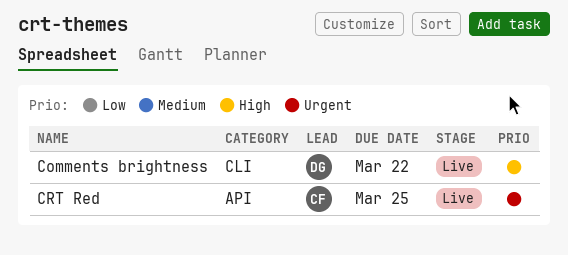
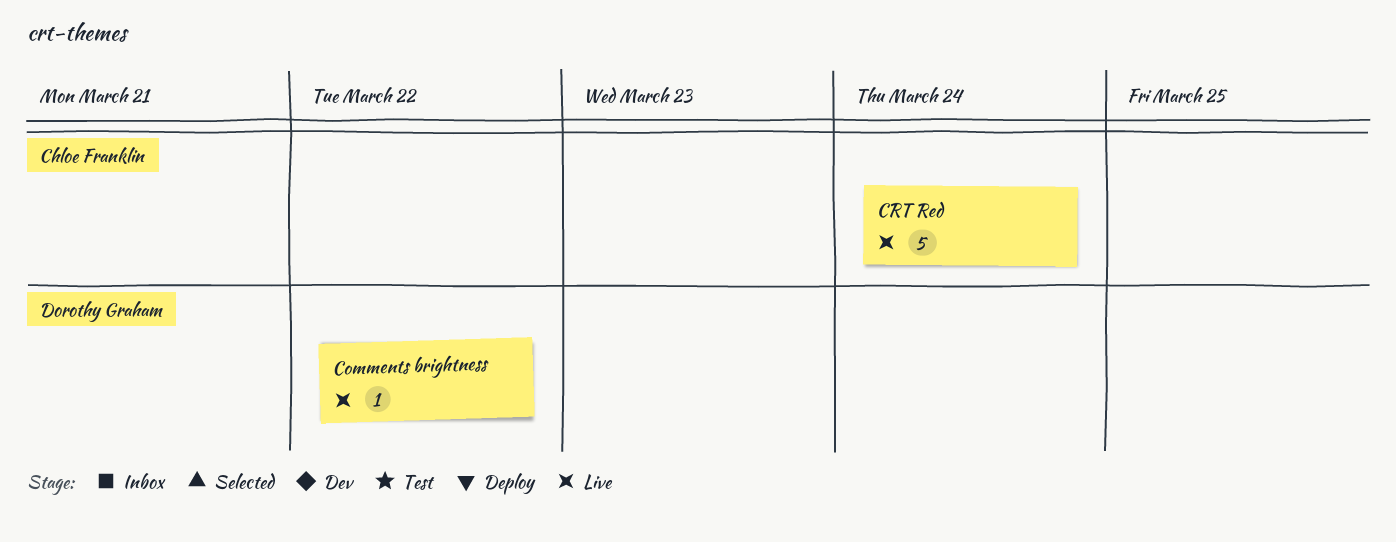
CRT Red, due: Mar 25 -> Mar 24

